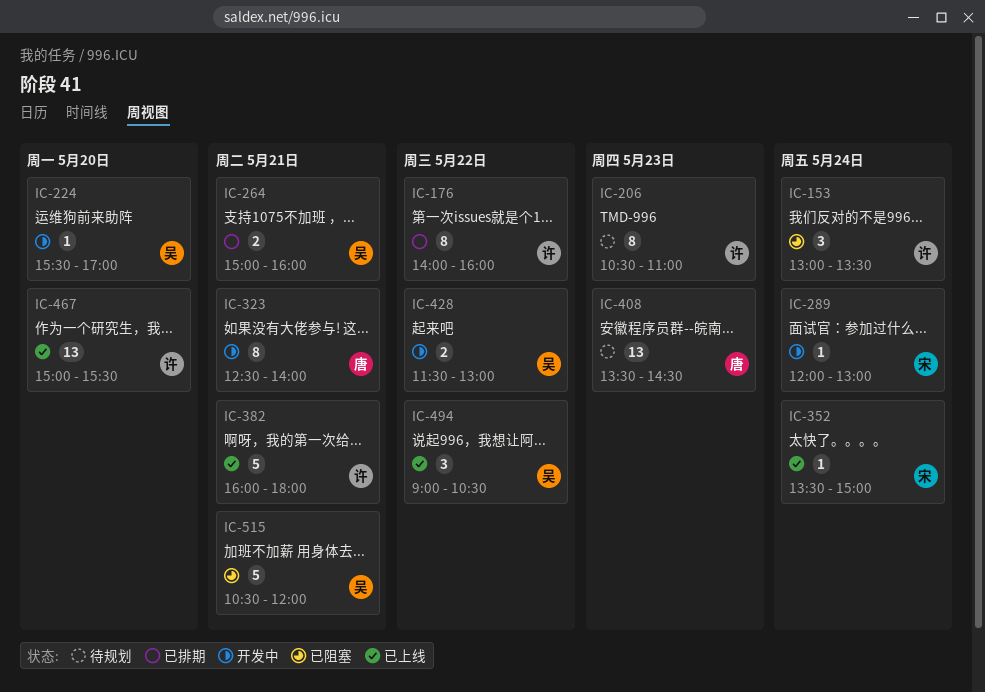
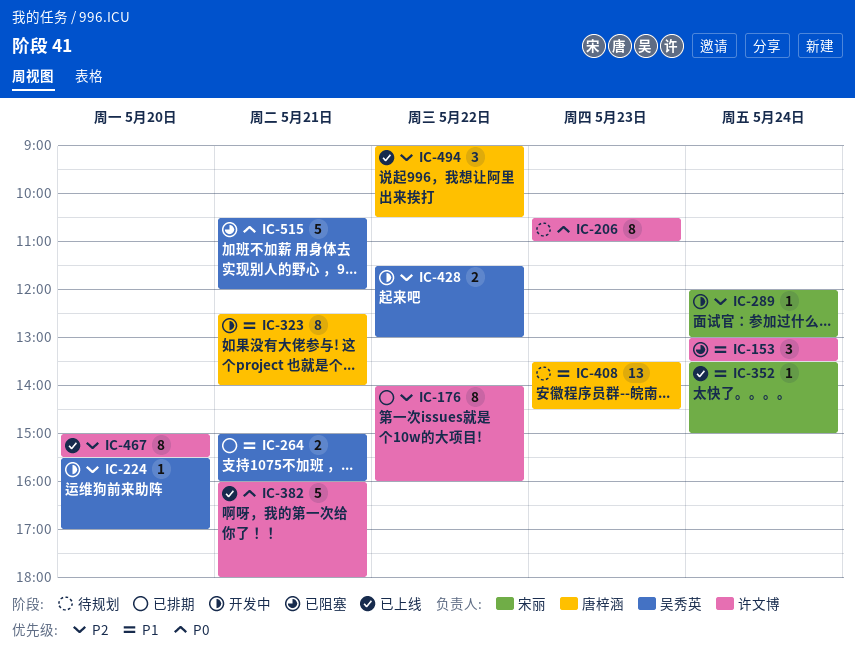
IC-467, estimate: 13 -> 8
IC-494, owner: 吴秀英 -> 唐梓涵

